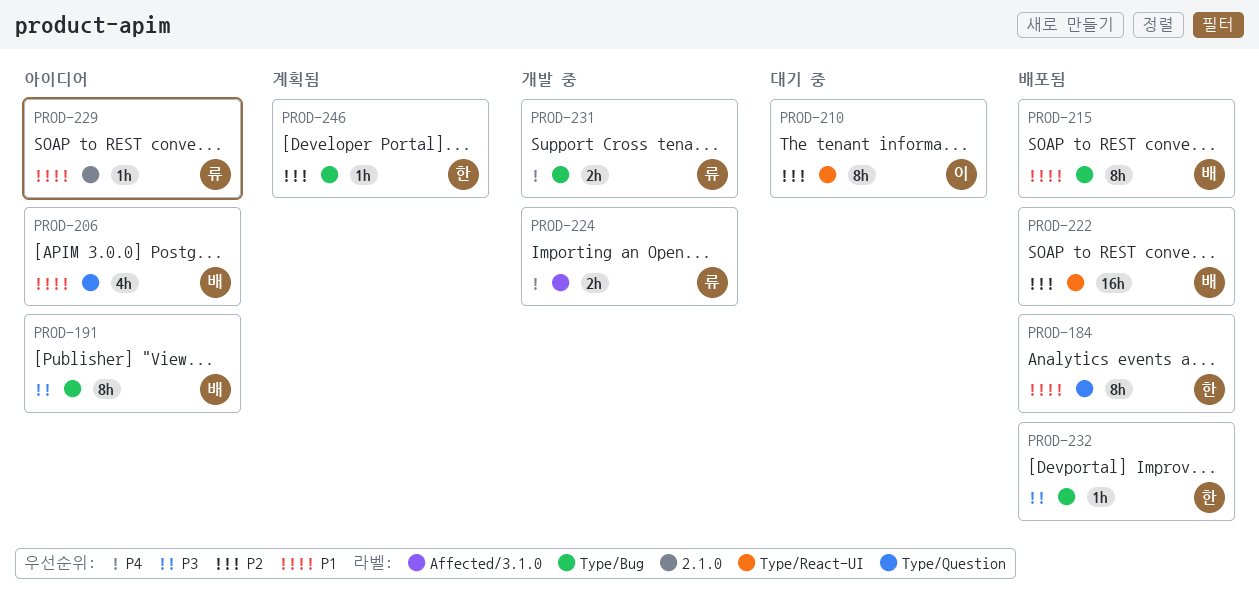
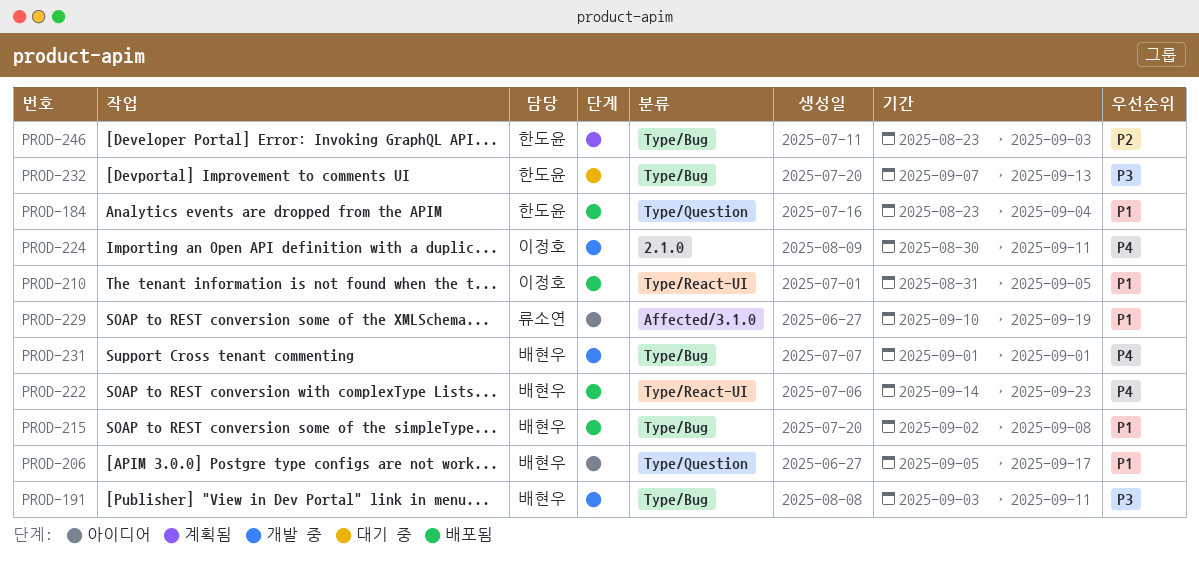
PROD-191, status: 아이디어 -> 개발 중
PROD-210, status: 대기 중 -> 배포됨
PROD-210, priority: P2 -> P1
PROD-222, priority: P2 -> P4
PROD-224, owner: 류소연 -> 이정호
PROD-224, label: Affected/3.1.0 -> 2.1.0
PROD-229, label: 2.1.0 -> Affected/3.1.0
PROD-231, owner: 류소연 -> 배현우
PROD-232, status: 배포됨 -> 대기 중

